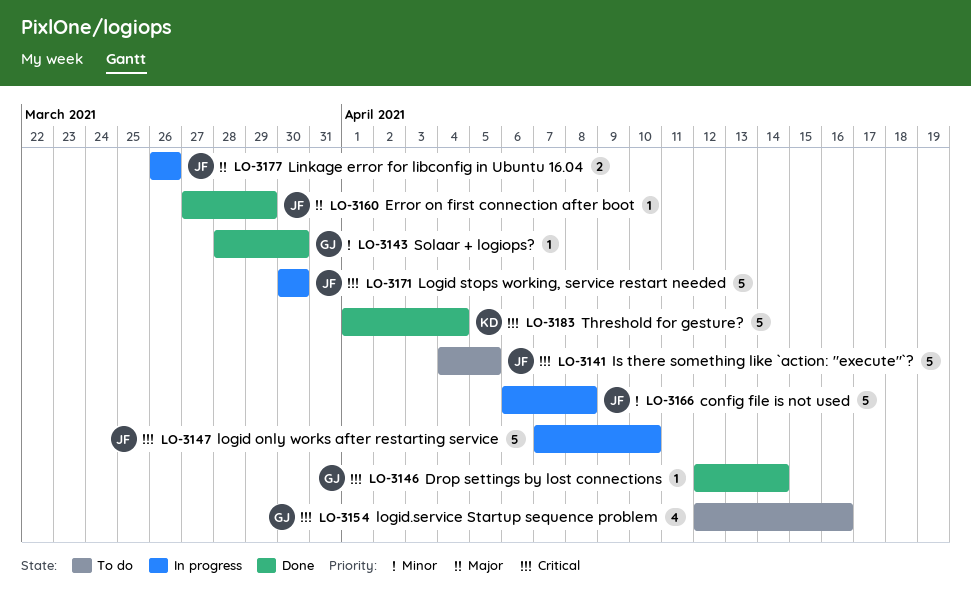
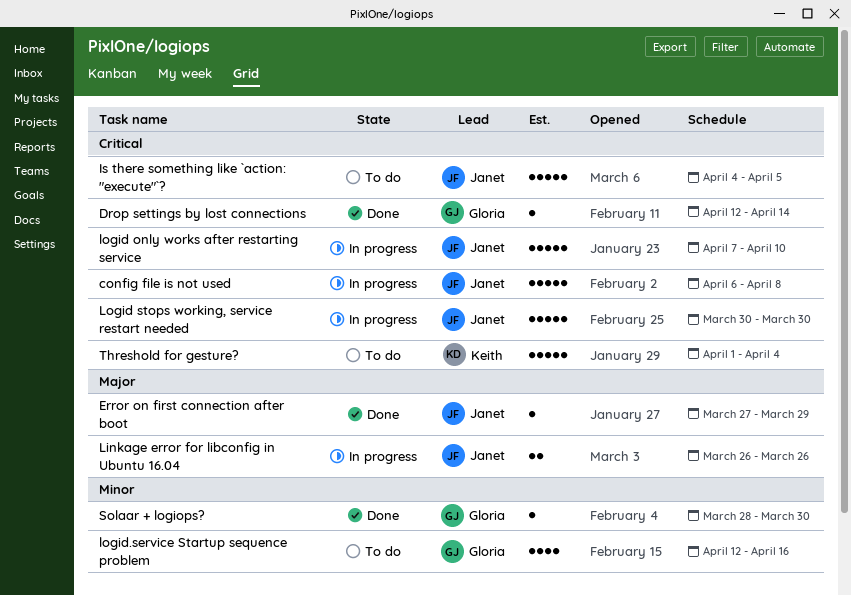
config file is not used, priority: Minor -> Critical
logid.service Startup sequence problem, priority: Critical -> Minor
Threshold for gesture?, status: Done -> To do

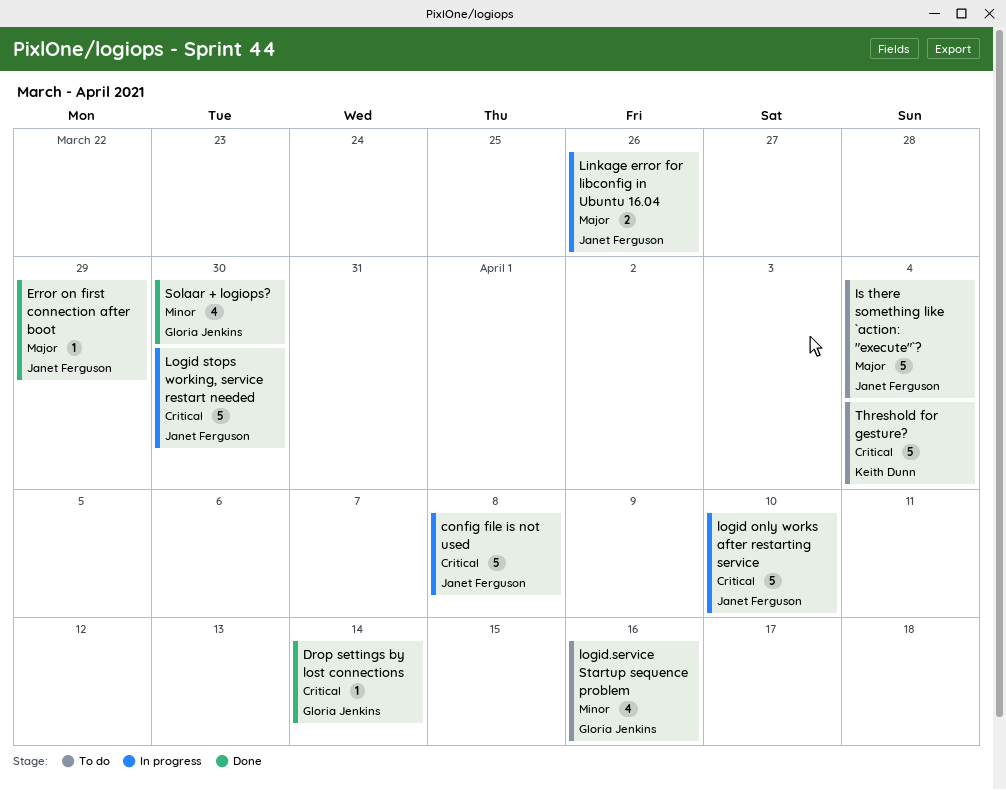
Is there something like `action: "execute"`?, priority: Critical -> Major
Is there something like `action: "execute"`?, due: Apr 5 -> Apr 4
Solaar + logiops?, estimate: 1 -> 4

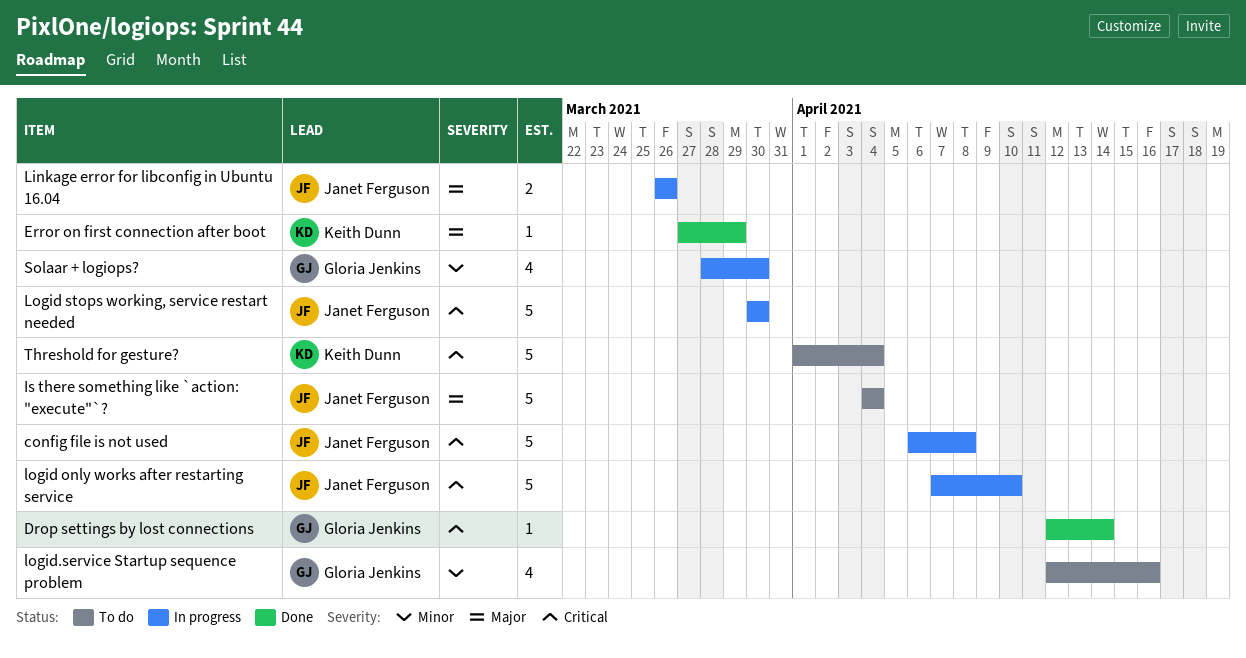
Error on first connection after boot, owner: Janet Ferguson -> Keith Dunn
Solaar + logiops?, status: Done -> In progress

